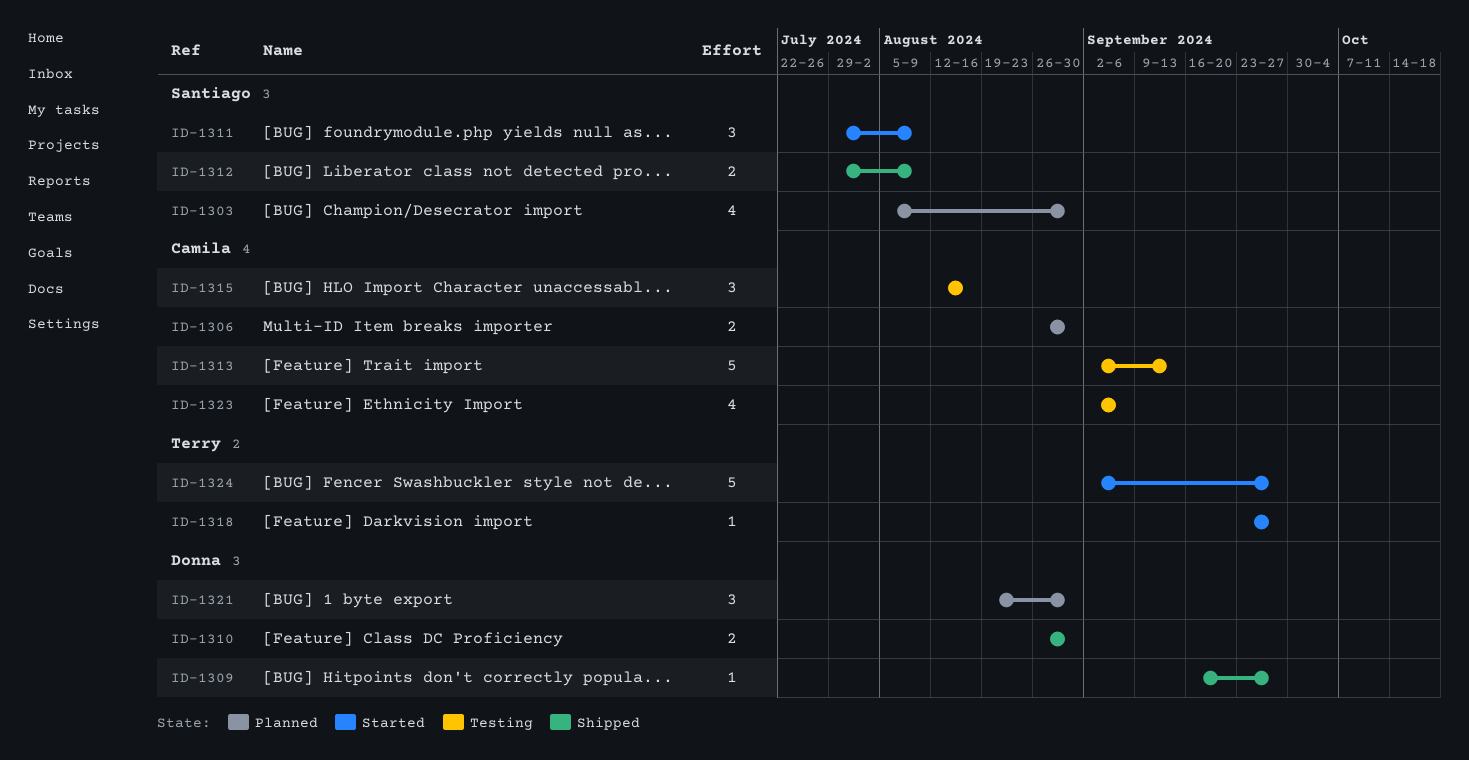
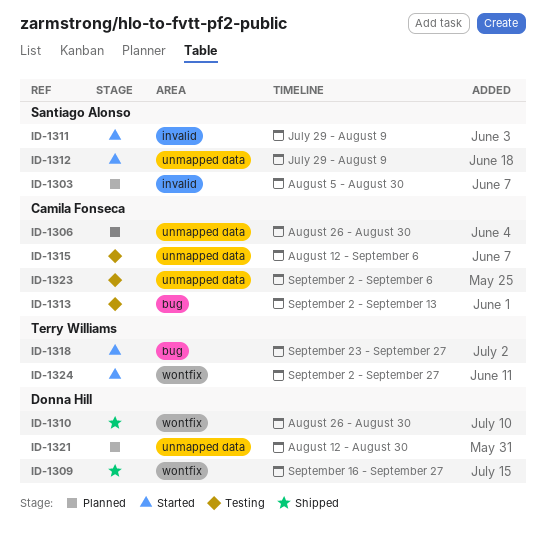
ID-1312, status: Shipped -> Started
ID-1315, due: Aug 16 -> Sep 6
ID-1321, start: Aug 19 -> Aug 12

